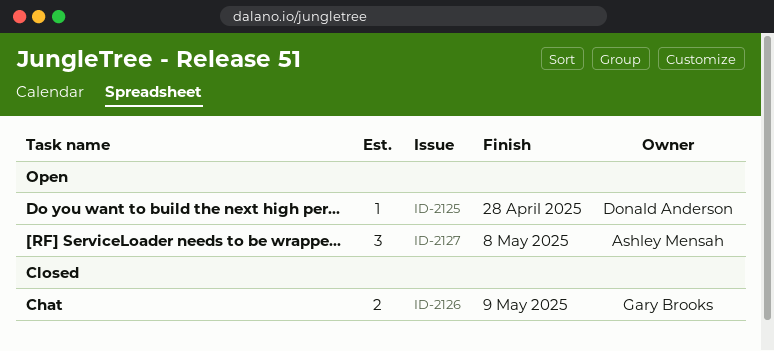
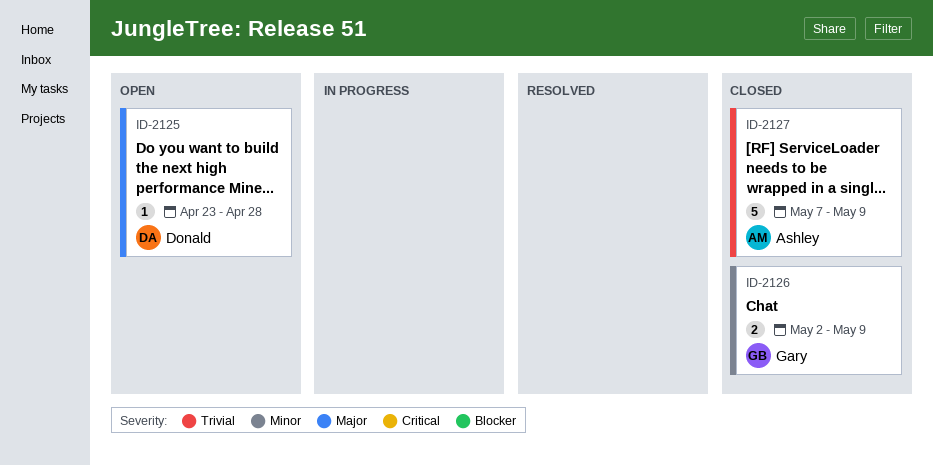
ID-2127, status: Open -> Closed
ID-2127, estimate: 3 -> 5
ID-2127, due: May 8 -> May 9

